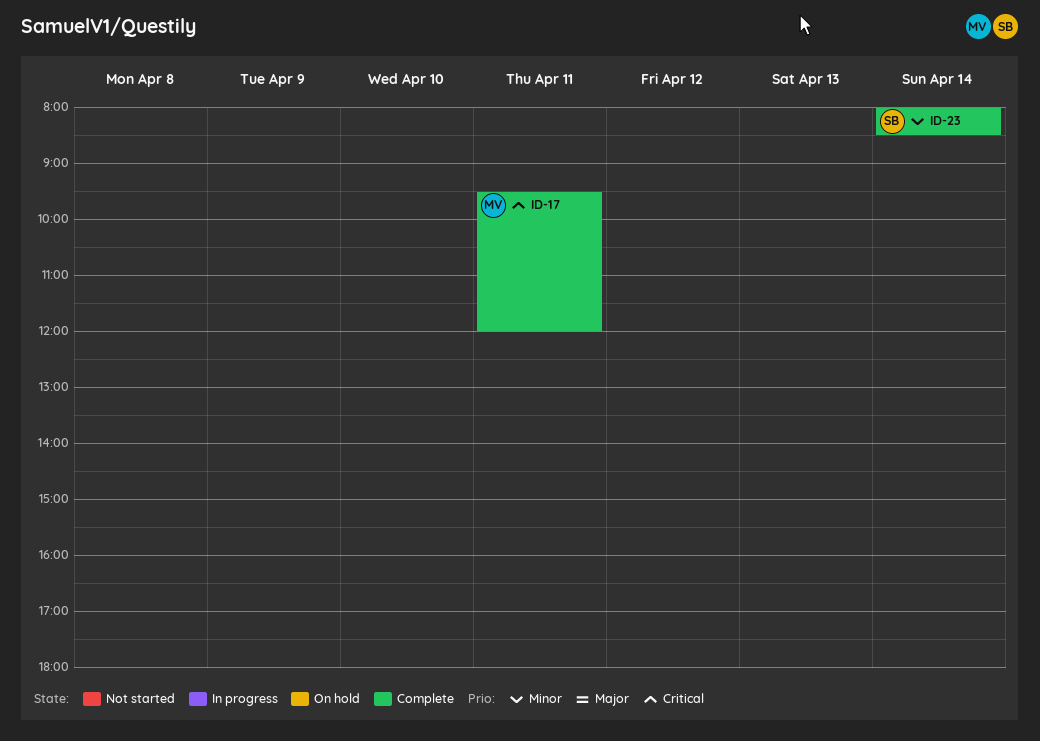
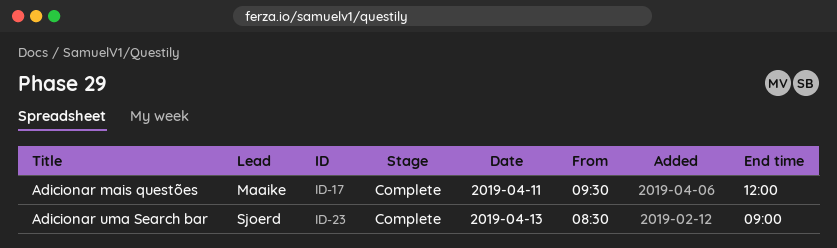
ID-23, day: Apr 14 -> Apr 13
ID-23, begins: 08:00 -> 08:30
ID-23, ends: 08:30 -> 09:00

